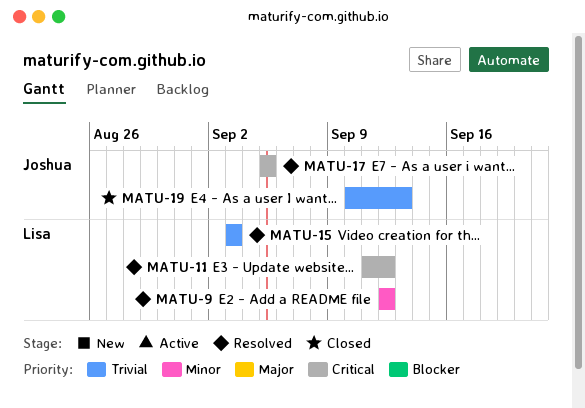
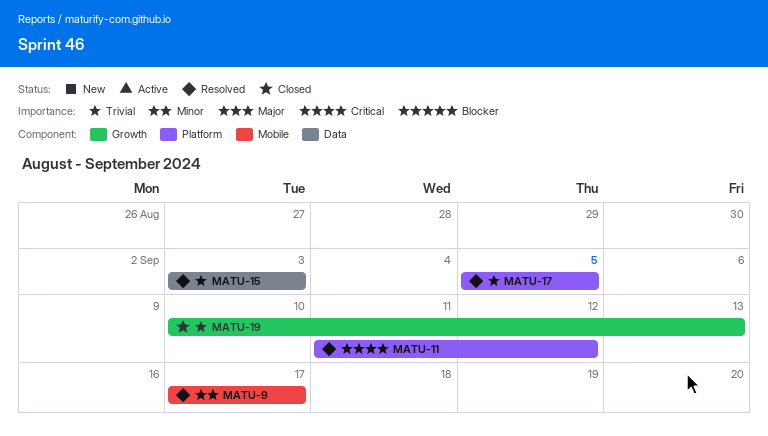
MATU-9, start: Sep 12 -> Sep 17
MATU-9, due: Sep 12 -> Sep 17
MATU-17, priority: Critical -> Trivial

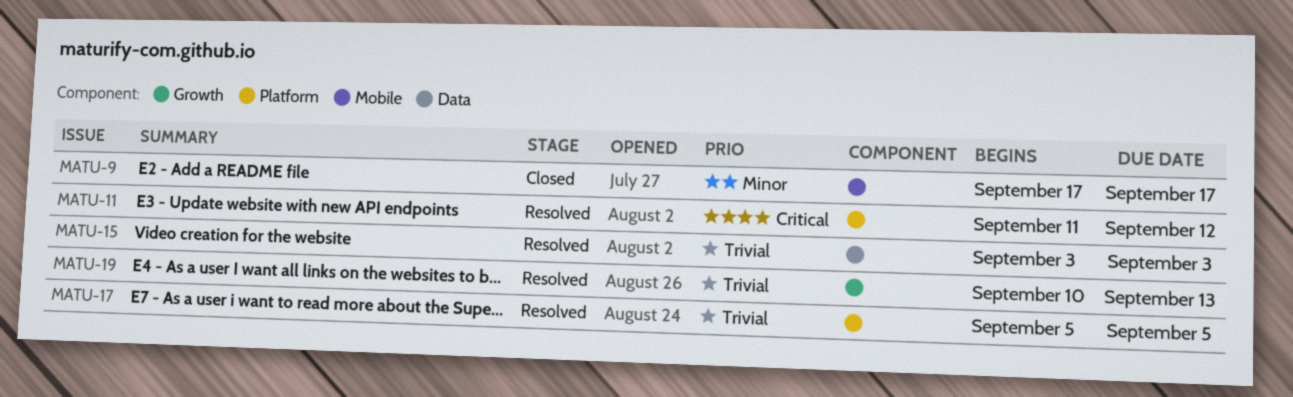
MATU-9, status: Resolved -> Closed
MATU-19, status: Closed -> Resolved

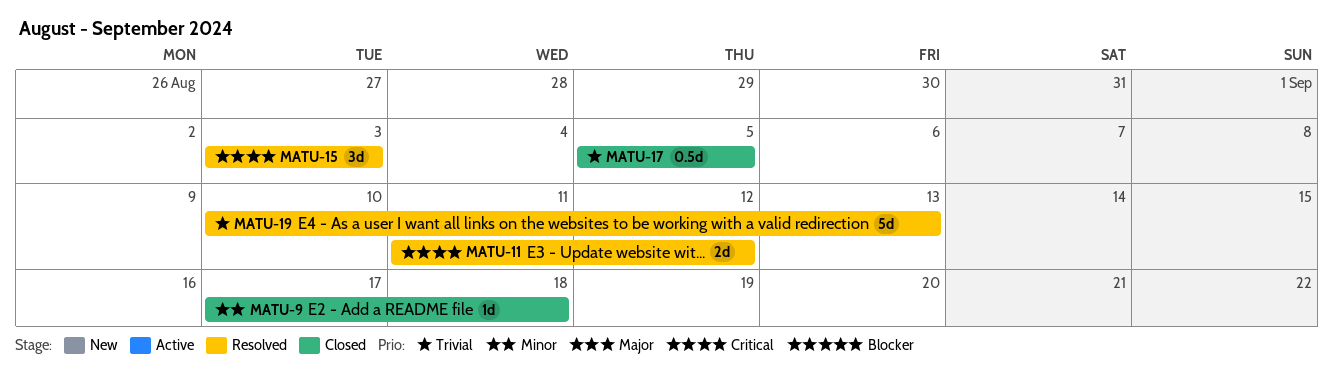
MATU-9, due: Sep 17 -> Sep 18
MATU-15, priority: Trivial -> Critical
MATU-17, status: Resolved -> Closed

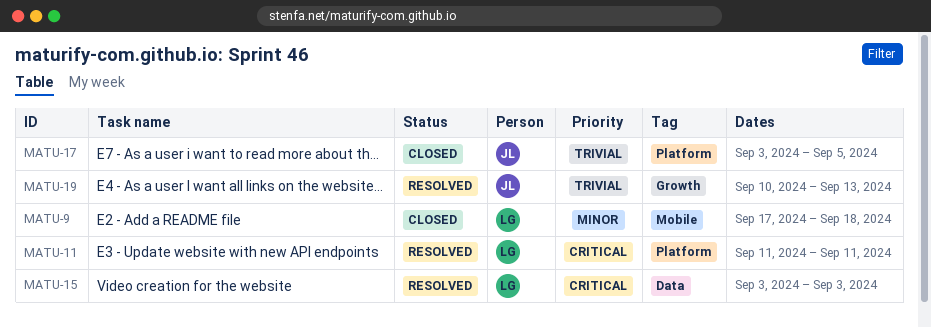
MATU-11, due: Sep 12 -> Sep 11
MATU-17, start: Sep 5 -> Sep 3

